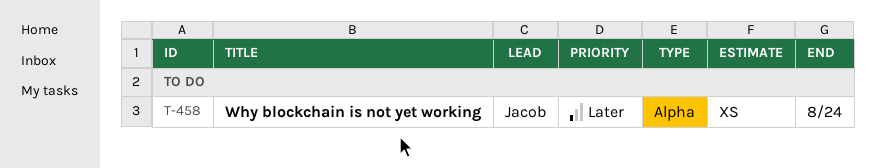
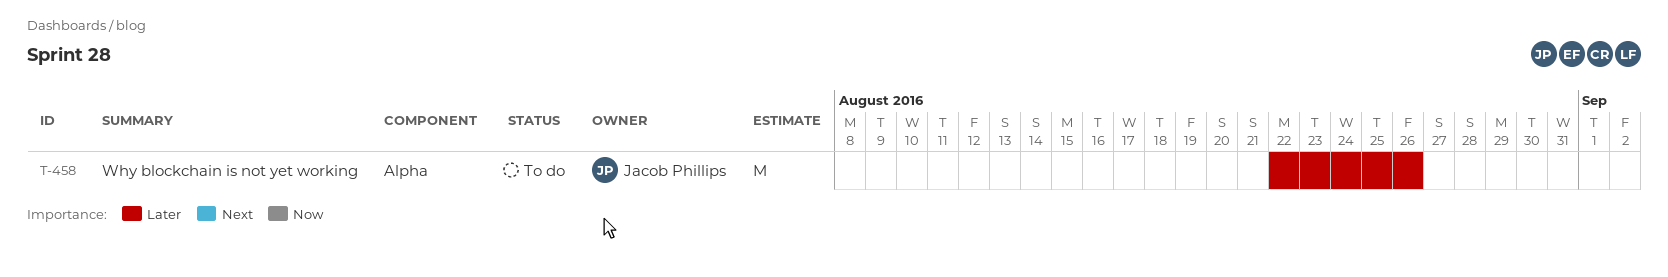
T-458, estimate: XS -> M
T-458, due: Aug 24 -> Aug 26

